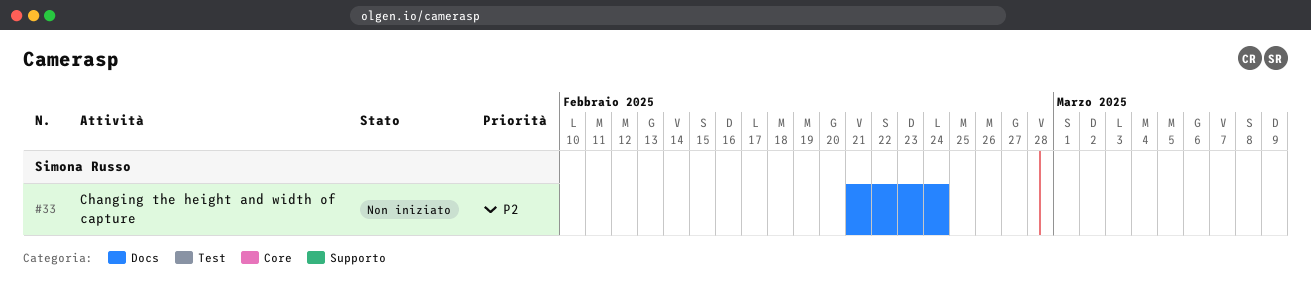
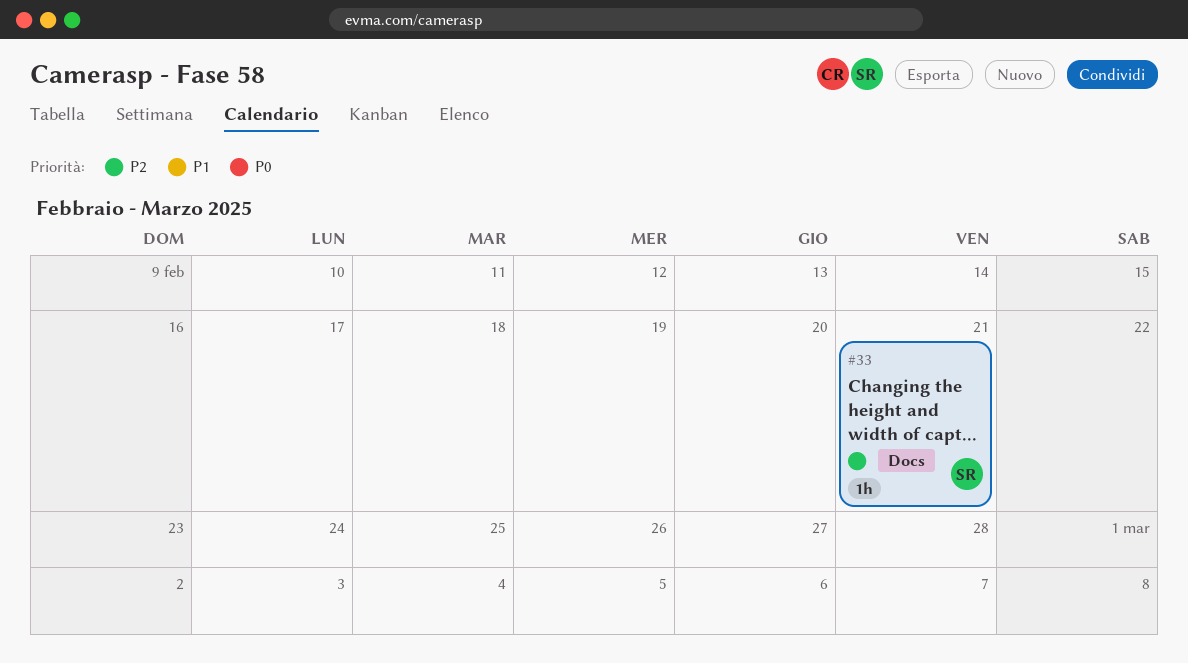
#33, due: Feb 24 -> Feb 21

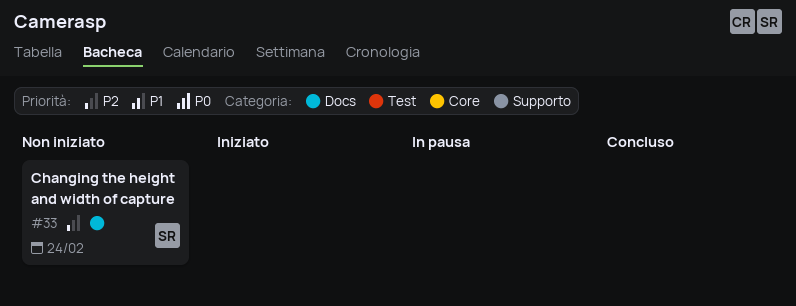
#33, due: Feb 21 -> Feb 24

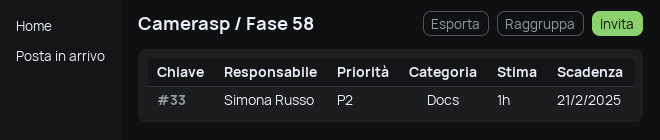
#33, due: Feb 24 -> Feb 21

